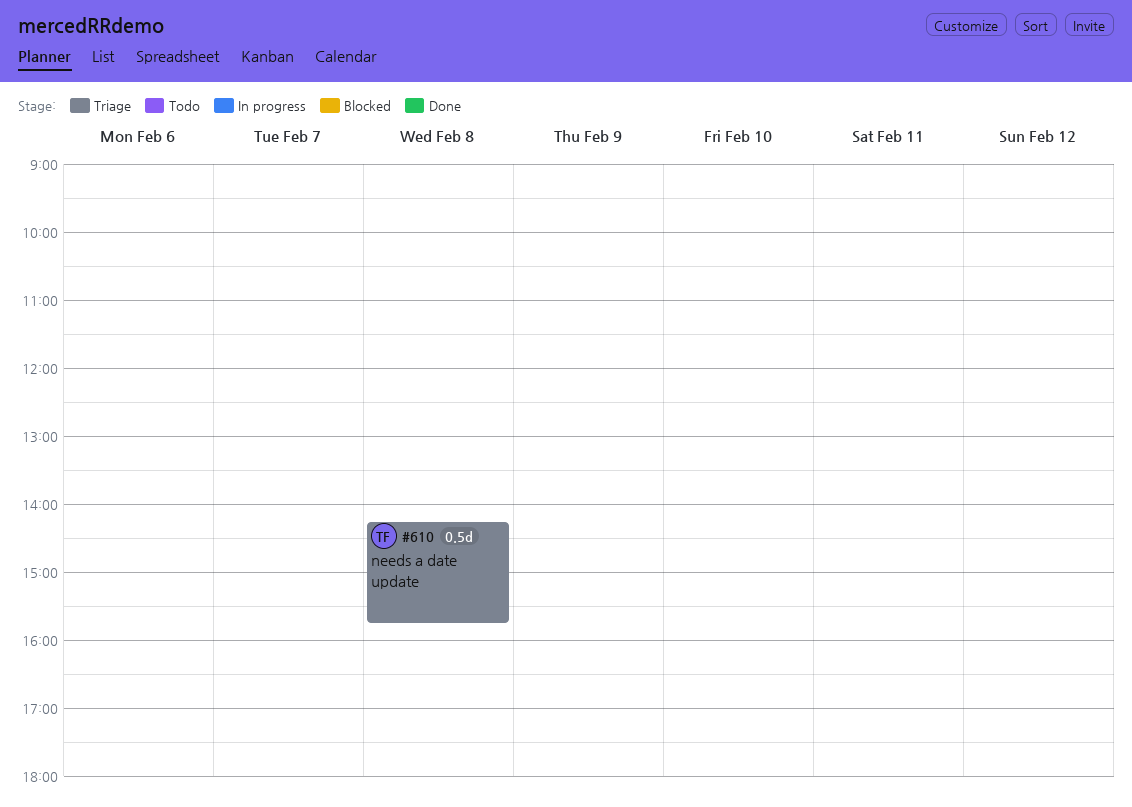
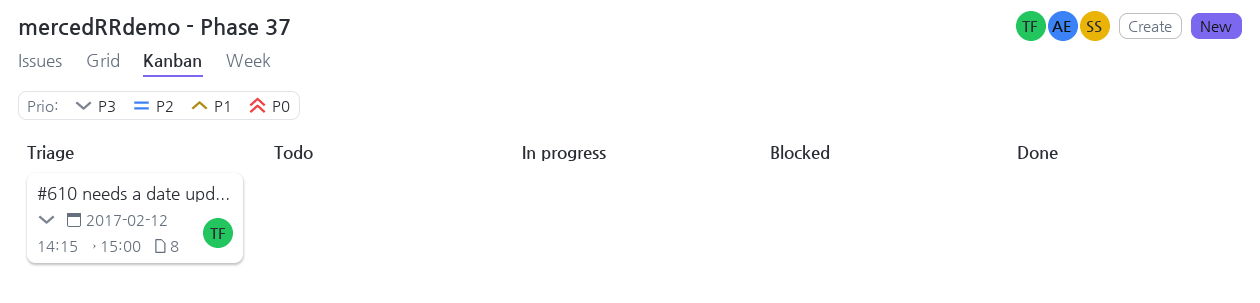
#610, day: Feb 8 -> Feb 12
#610, ends: 15:45 -> 15:00

